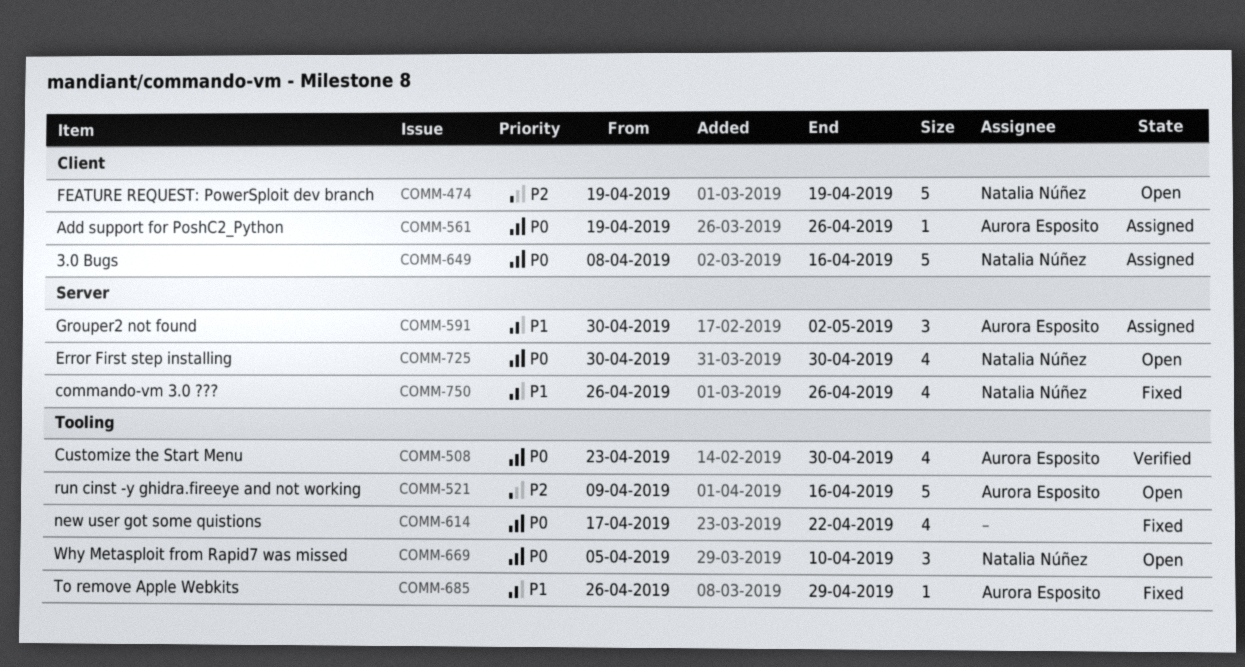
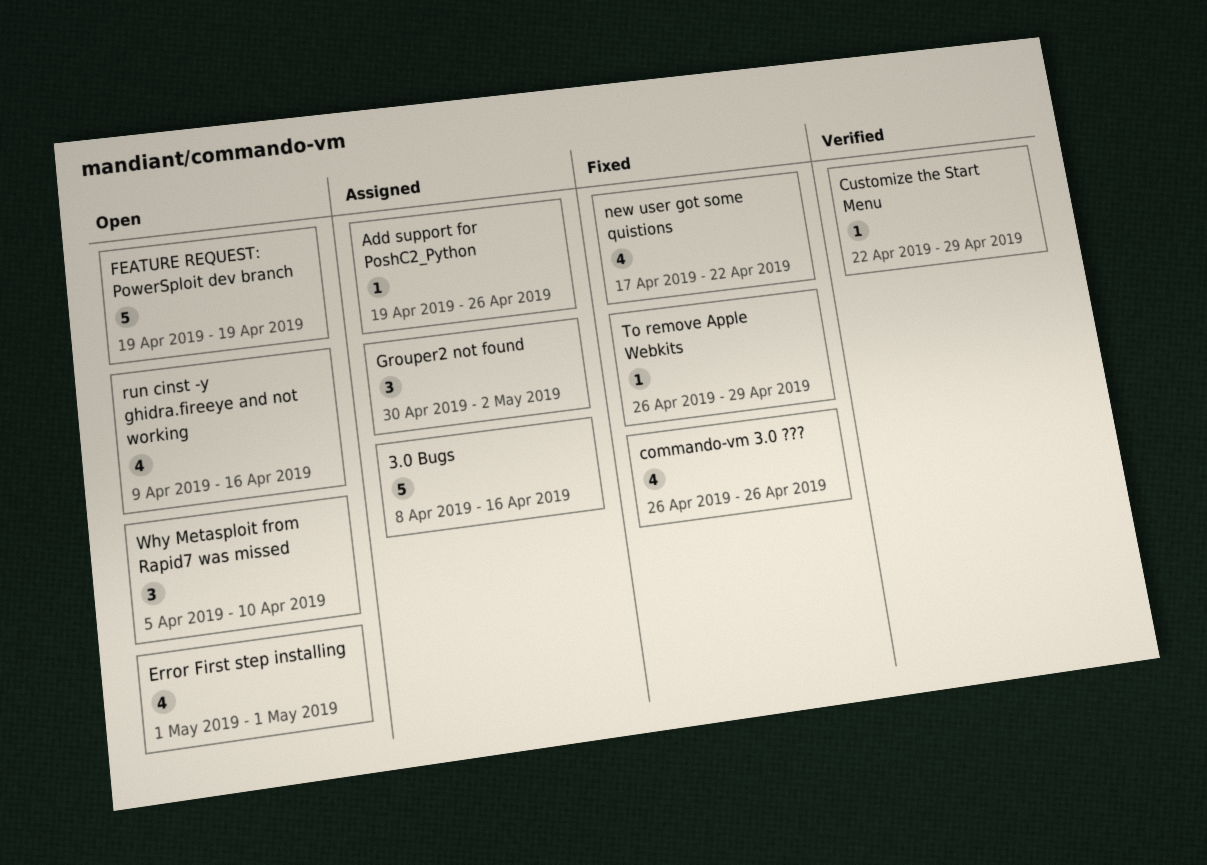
Customize the Start Menu, estimate: 4 -> 1
Customize the Start Menu, start: Apr 23 -> Apr 22
Customize the Start Menu, due: Apr 30 -> Apr 29
Error First step installing, start: Apr 30 -> May 1
Error First step installing, due: Apr 30 -> May 1
run cinst -y ghidra.fireeye and not working, estimate: 5 -> 4

